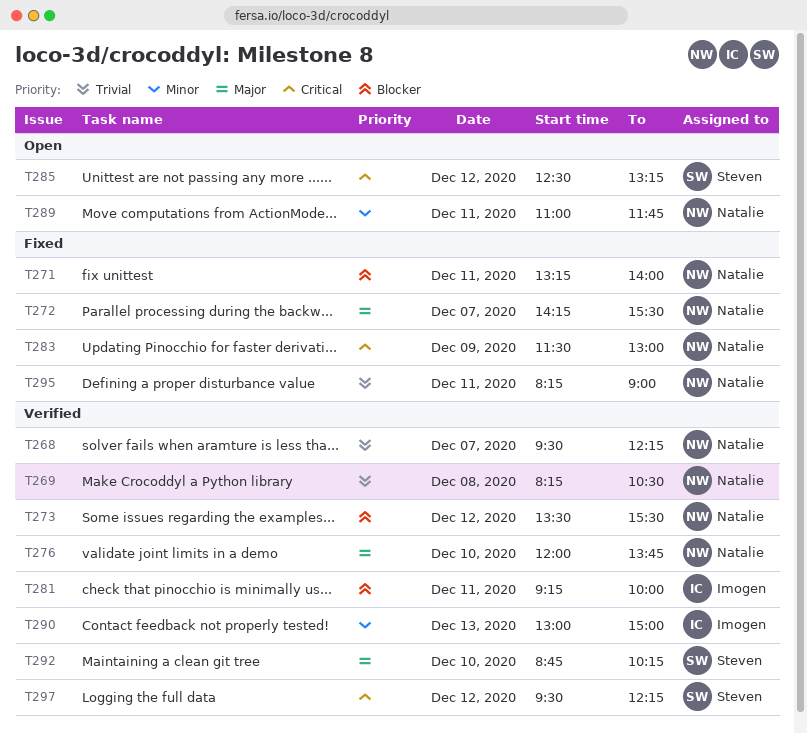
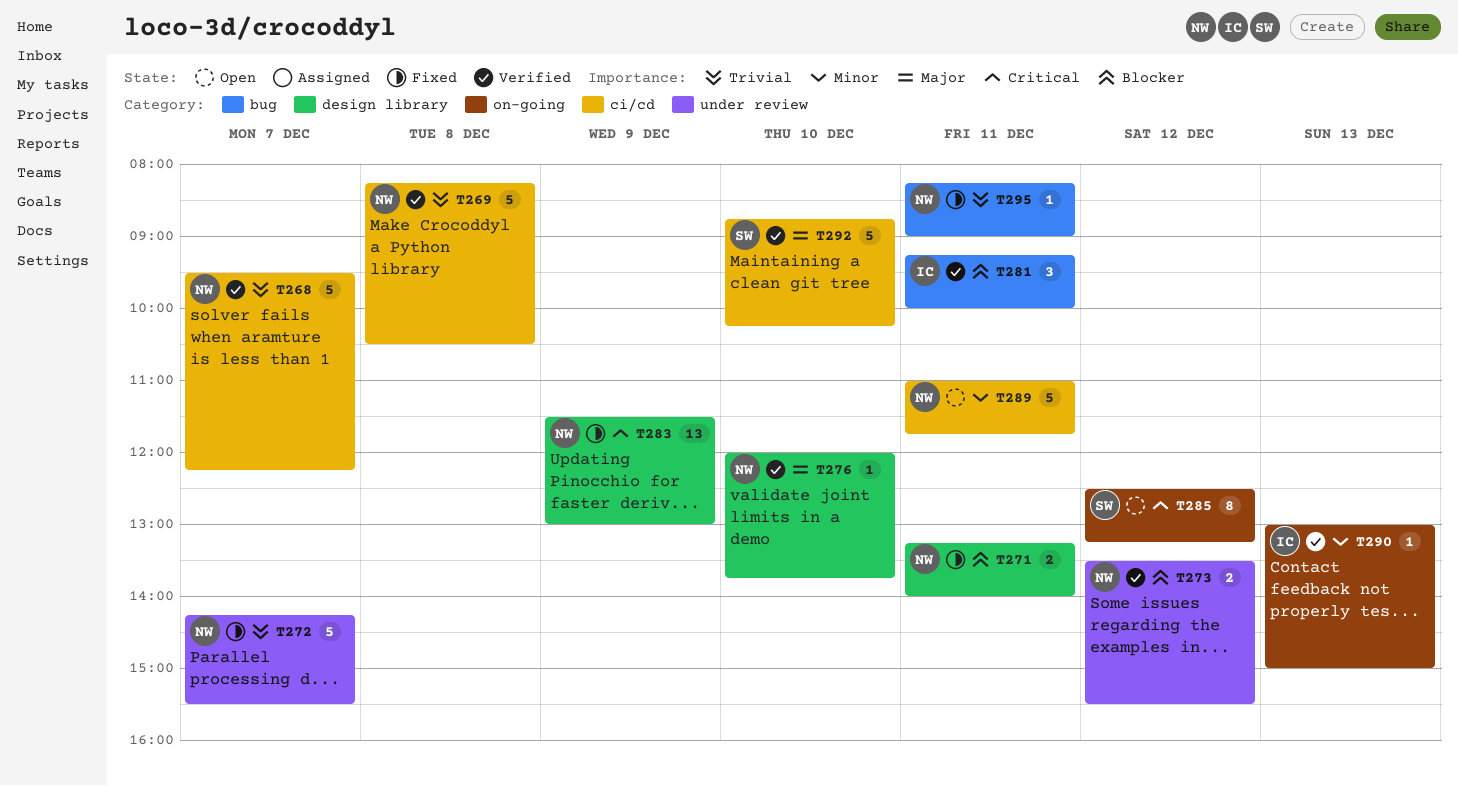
T272, priority: Major -> Trivial
T297: present -> none

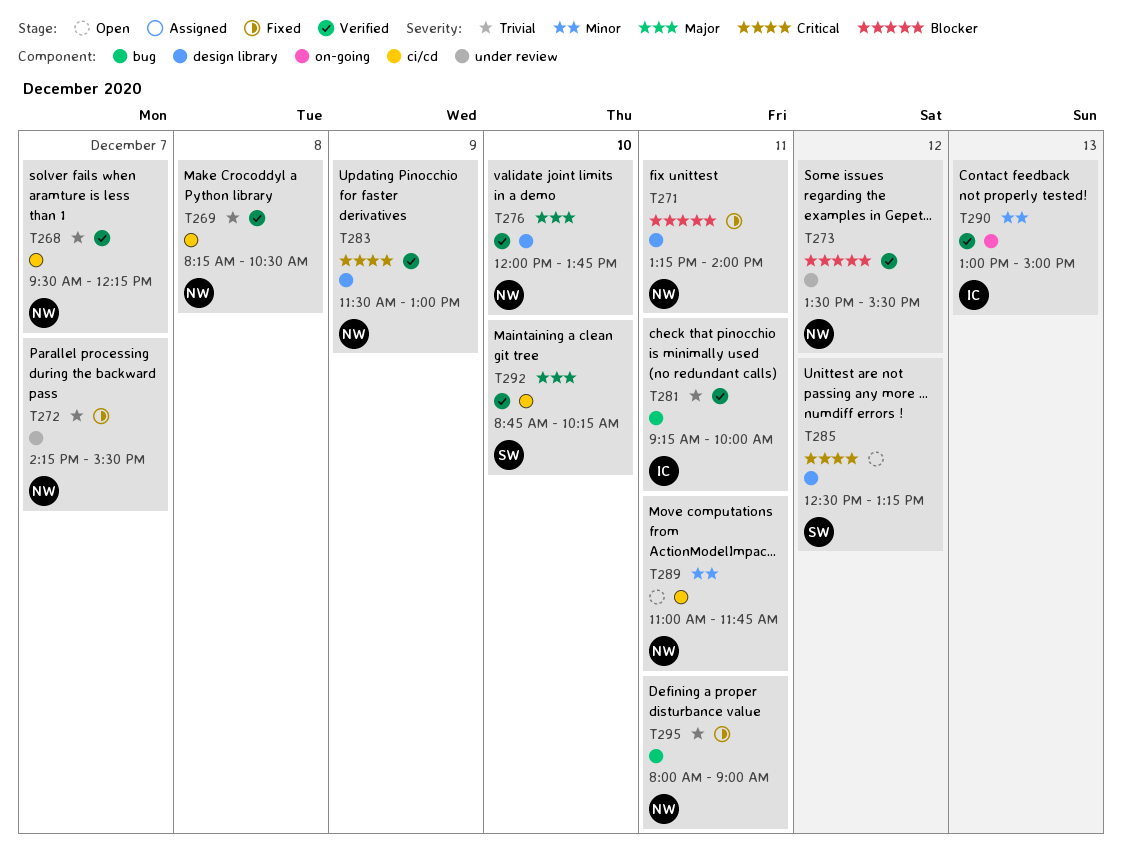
T281, priority: Blocker -> Trivial
T283, status: Fixed -> Verified
T285, label: on-going -> design library
T295, begins: 08:15 -> 08:00

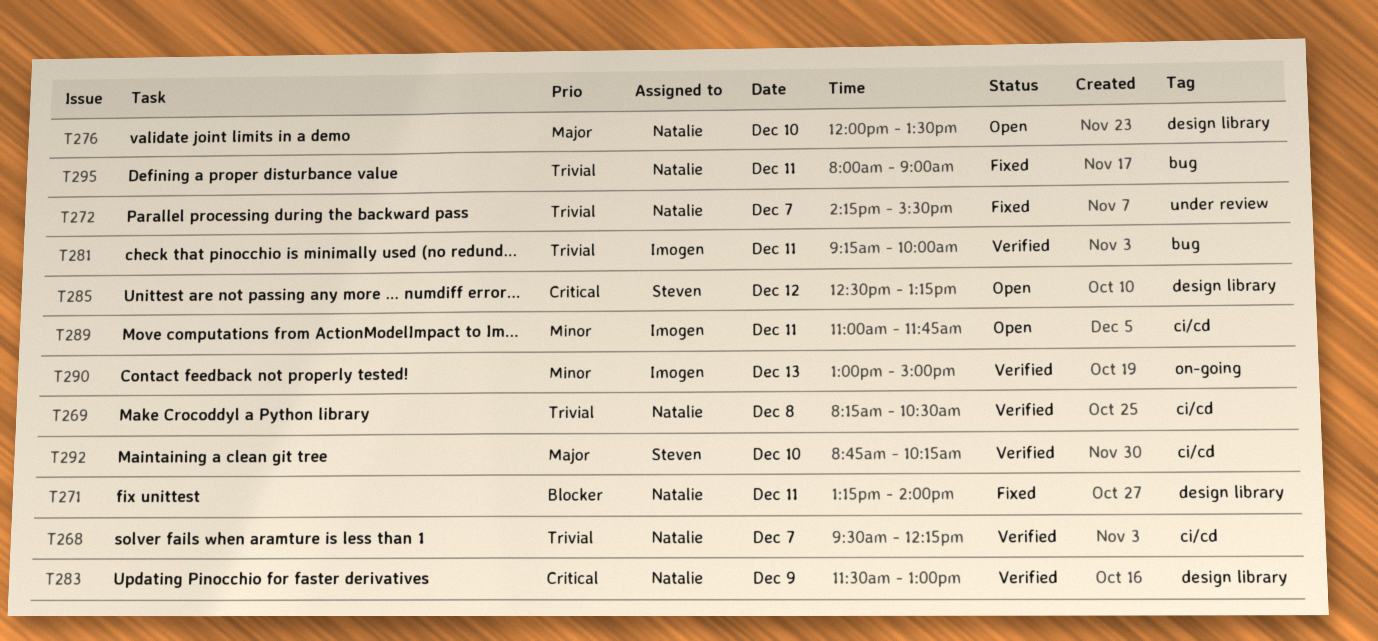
T273: present -> none
T276, status: Verified -> Open
T276, ends: 13:45 -> 13:30
T289, owner: Natalie -> Imogen

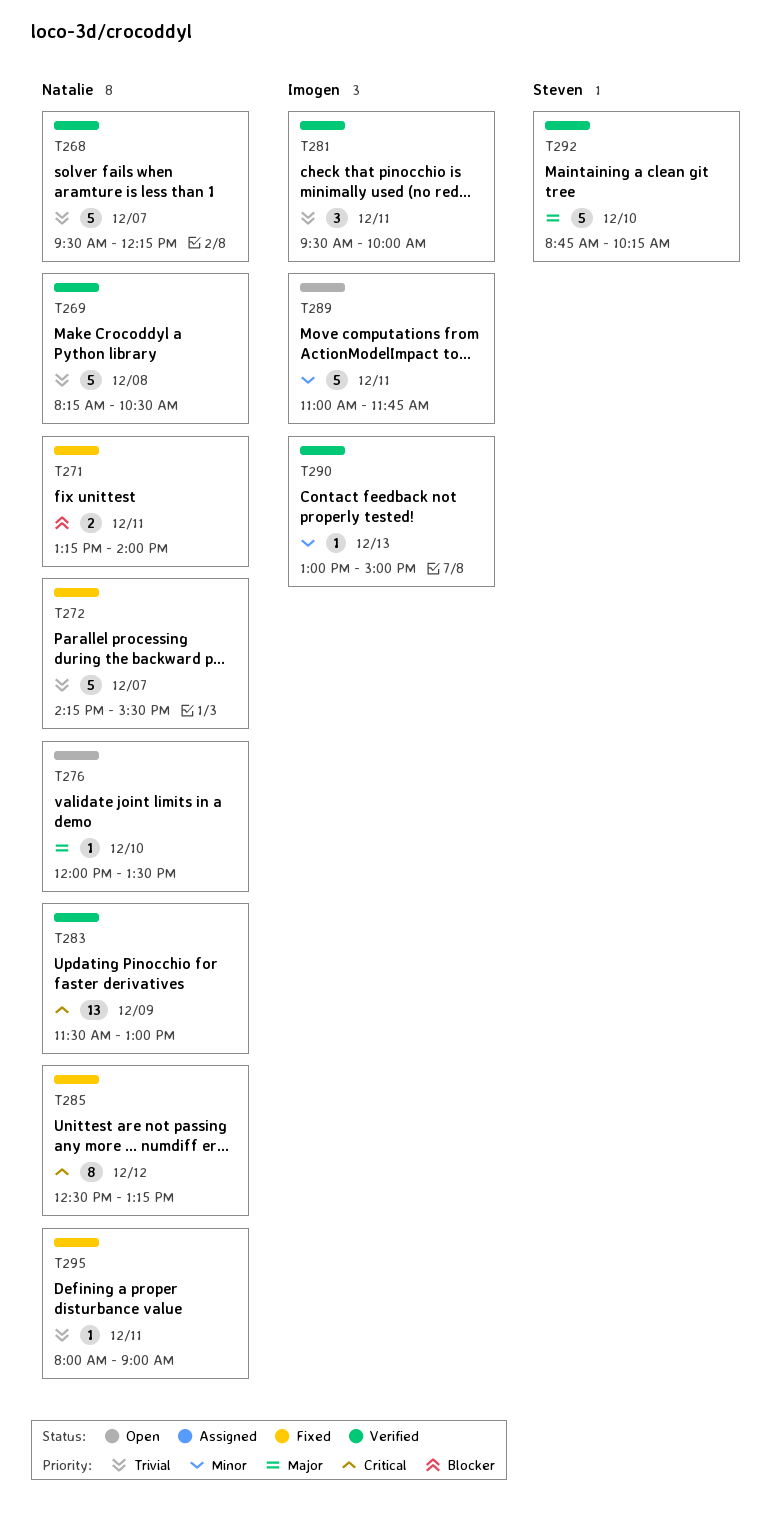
T281, begins: 09:15 -> 09:30
T285, status: Open -> Fixed
T285, owner: Steven -> Natalie

